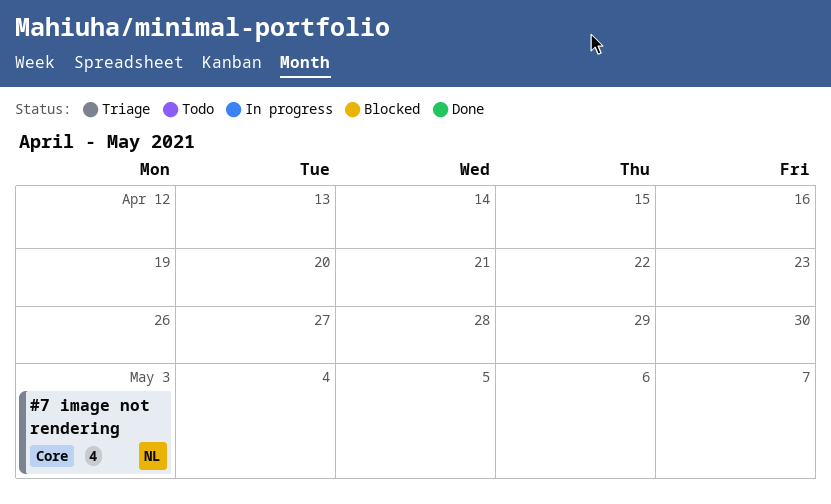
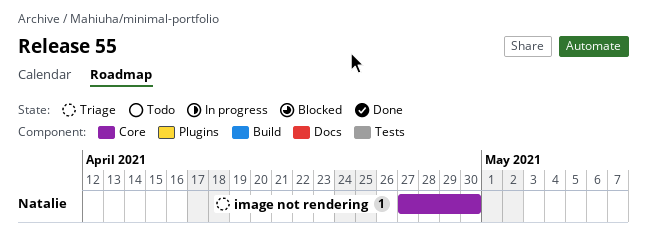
image not rendering, estimate: 4 -> 1
image not rendering, due: May 3 -> Apr 30

